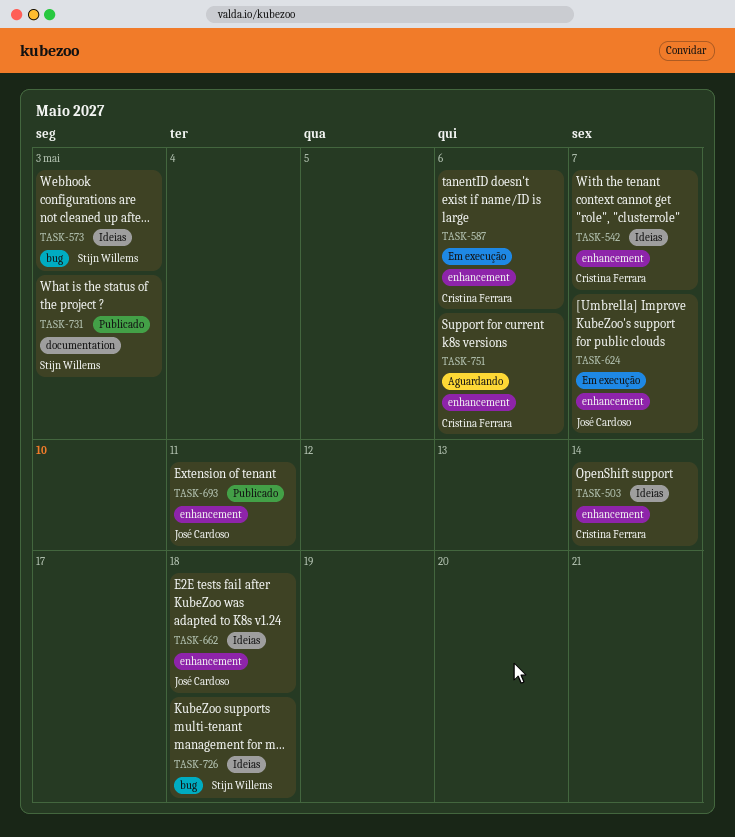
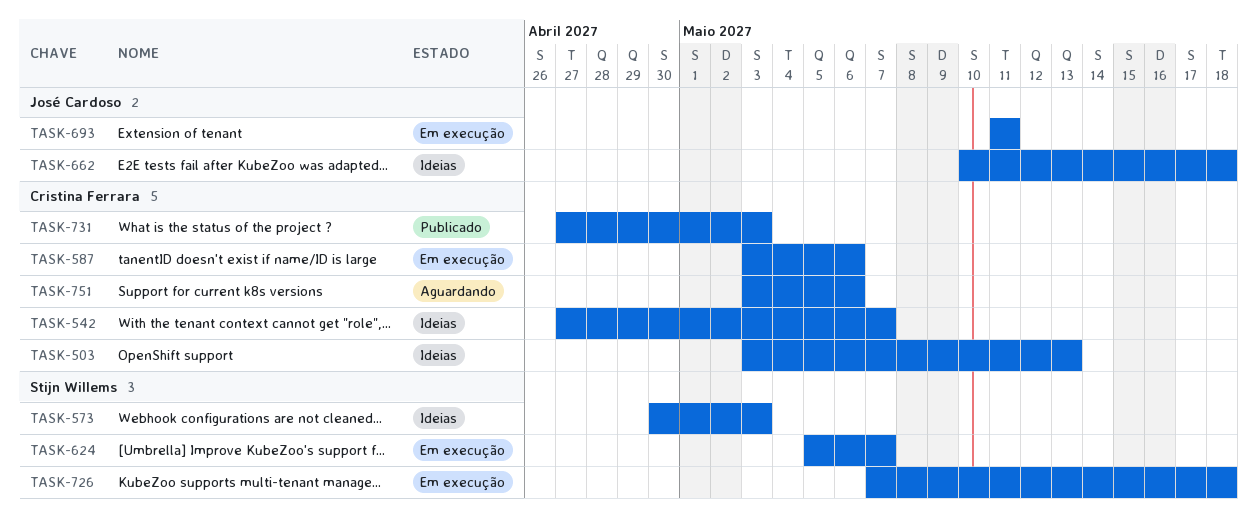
TASK-503, due: May 14 -> May 13
TASK-624, owner: José Cardoso -> Stijn Willems
TASK-693, status: Publicado -> Em execução
TASK-726, status: Ideias -> Em execução
TASK-731, owner: Stijn Willems -> Cristina Ferrara

